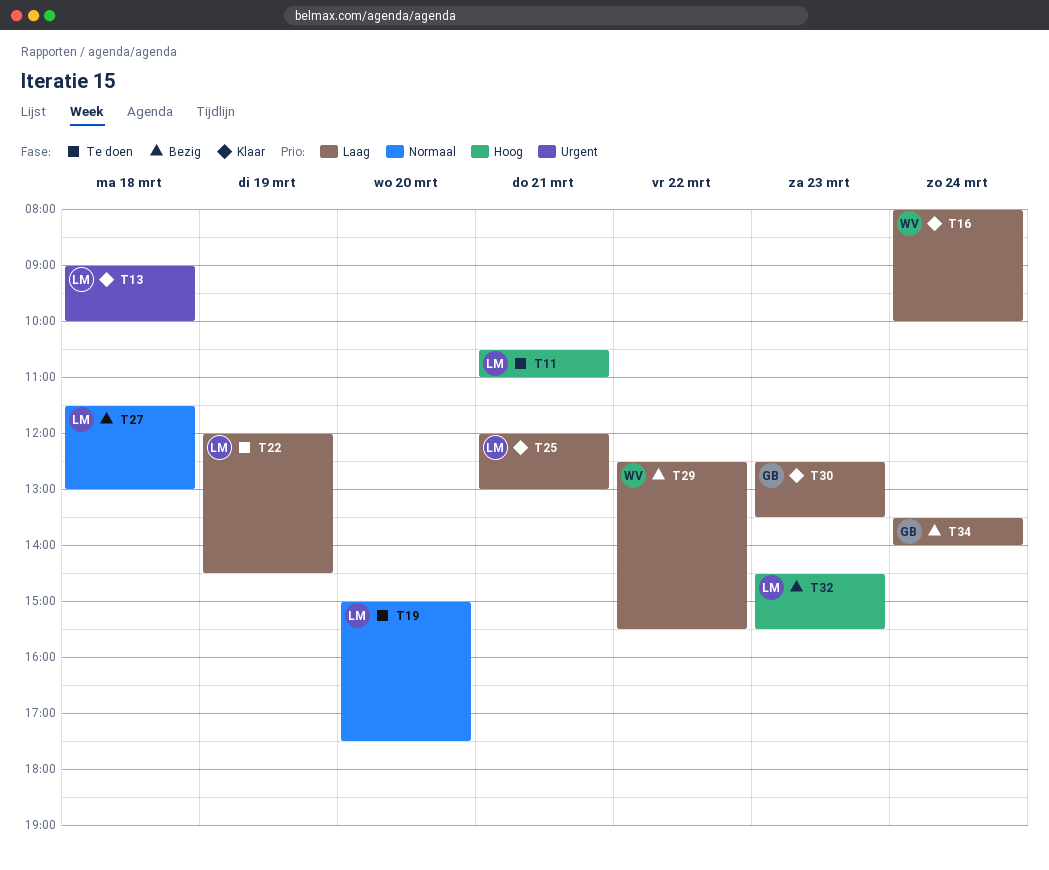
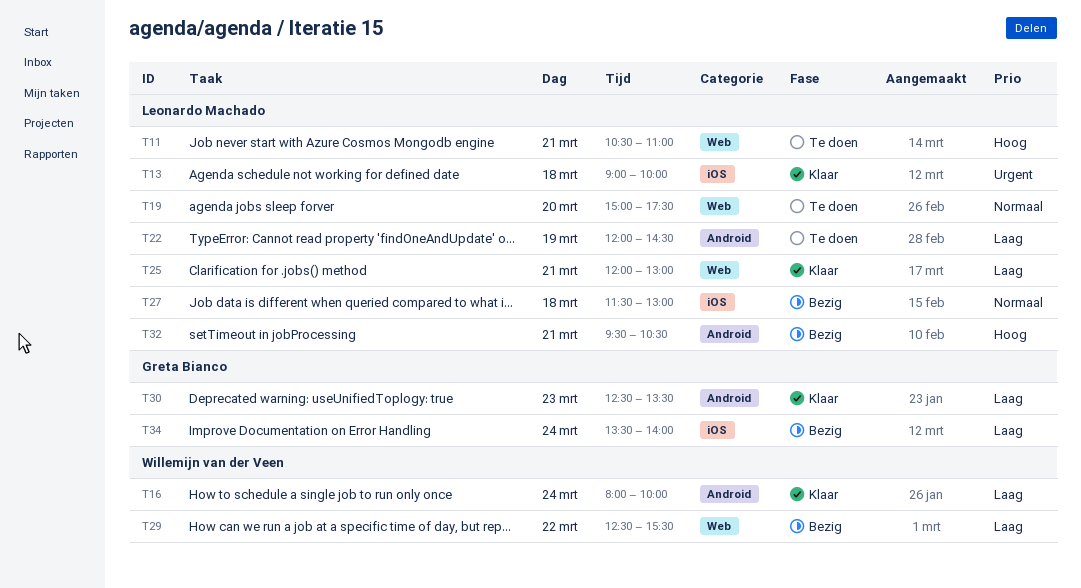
T32, day: Mar 23 -> Mar 21
T32, begins: 14:30 -> 09:30
T32, ends: 15:30 -> 10:30

